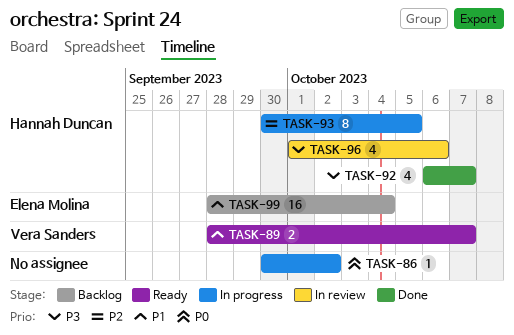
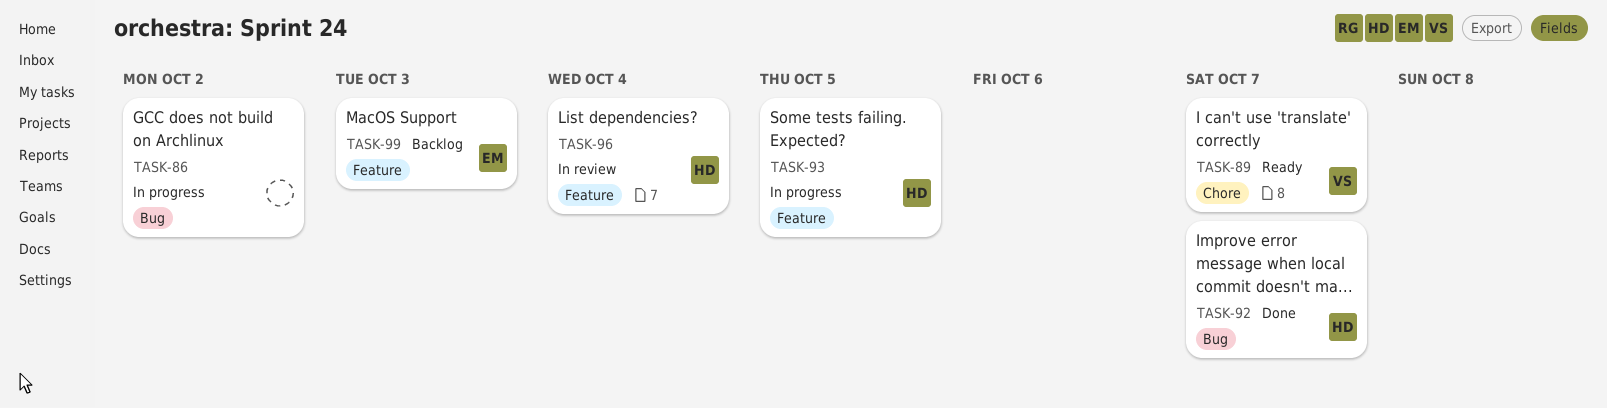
TASK-96, due: Oct 6 -> Oct 4
TASK-99, due: Oct 4 -> Oct 3

